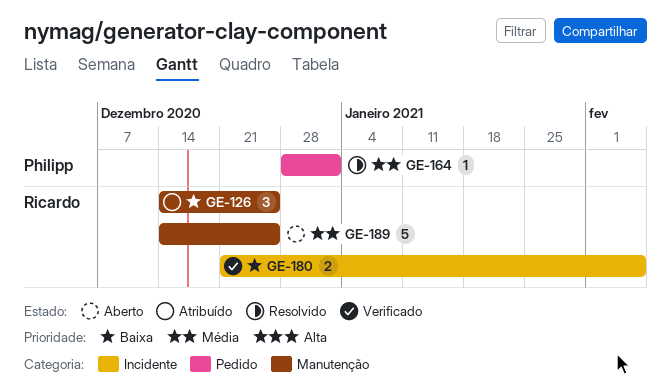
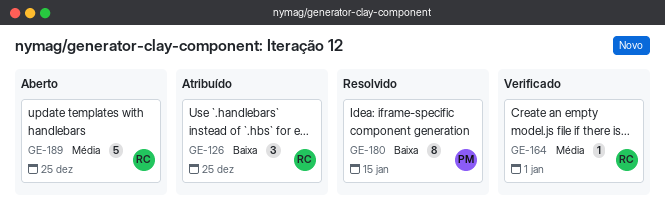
GE-164, status: Resolvido -> Verificado
GE-164, owner: Philipp -> Ricardo
GE-180, status: Verificado -> Resolvido
GE-180, owner: Ricardo -> Philipp
GE-180, estimate: 2 -> 8
GE-180, due: Feb 5 -> Jan 15

